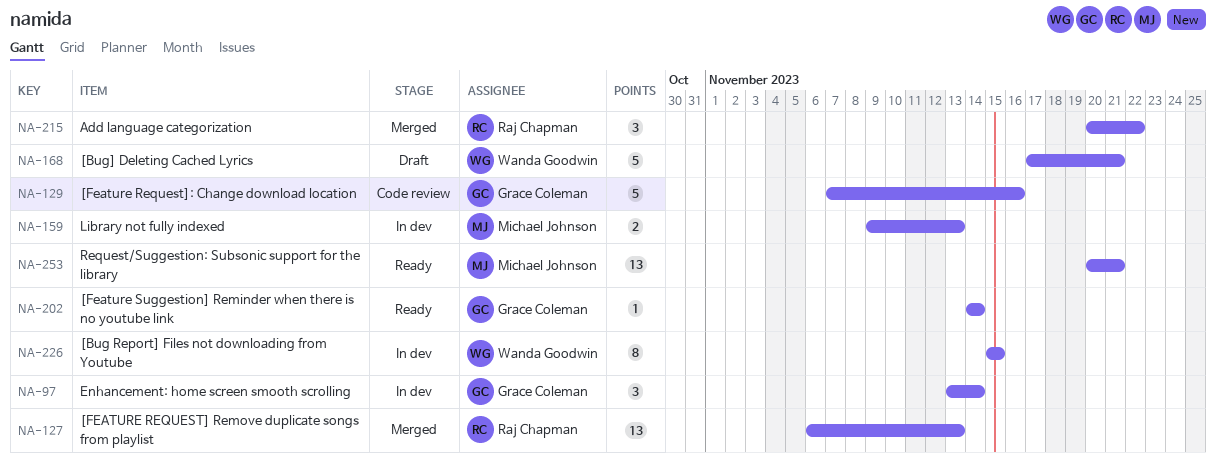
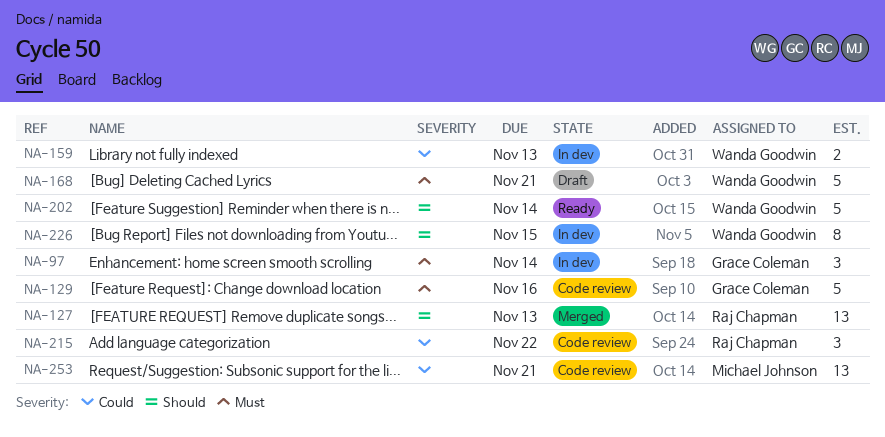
NA-159, owner: Michael Johnson -> Wanda Goodwin
NA-202, owner: Grace Coleman -> Wanda Goodwin
NA-202, estimate: 1 -> 5
NA-215, status: Merged -> Code review
NA-253, status: Ready -> Code review

